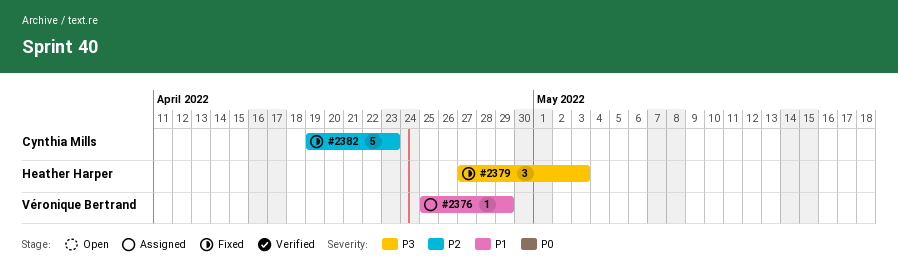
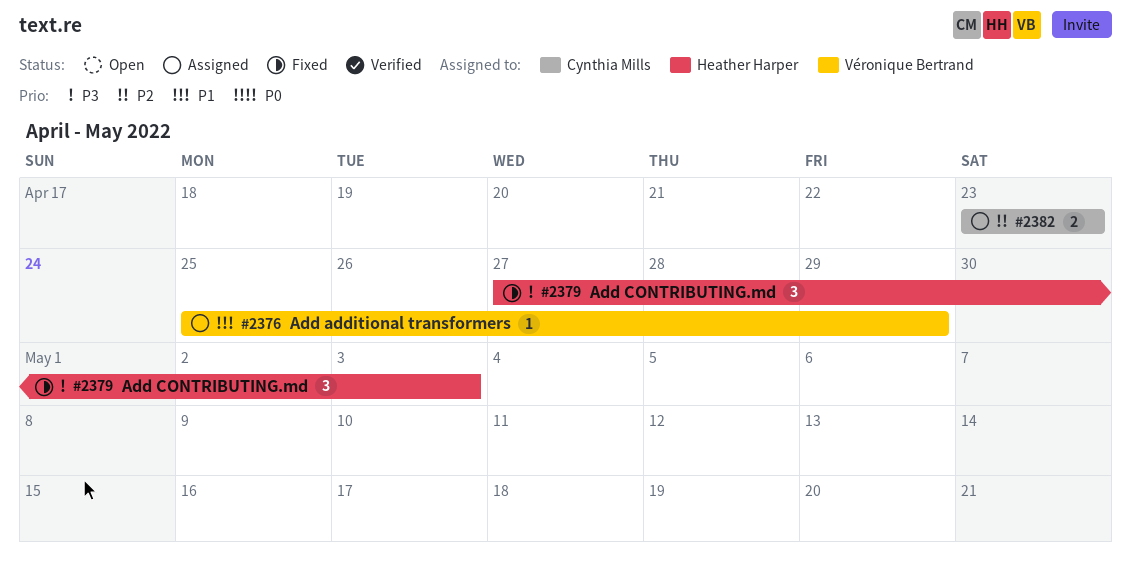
#2382, status: Fixed -> Assigned
#2382, estimate: 5 -> 2
#2382, start: Apr 19 -> Apr 23

